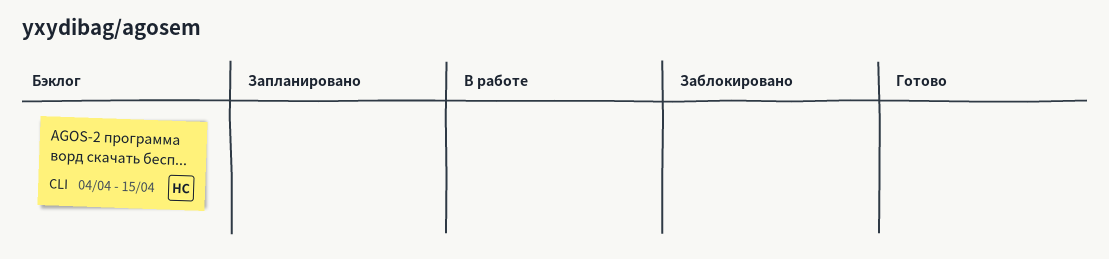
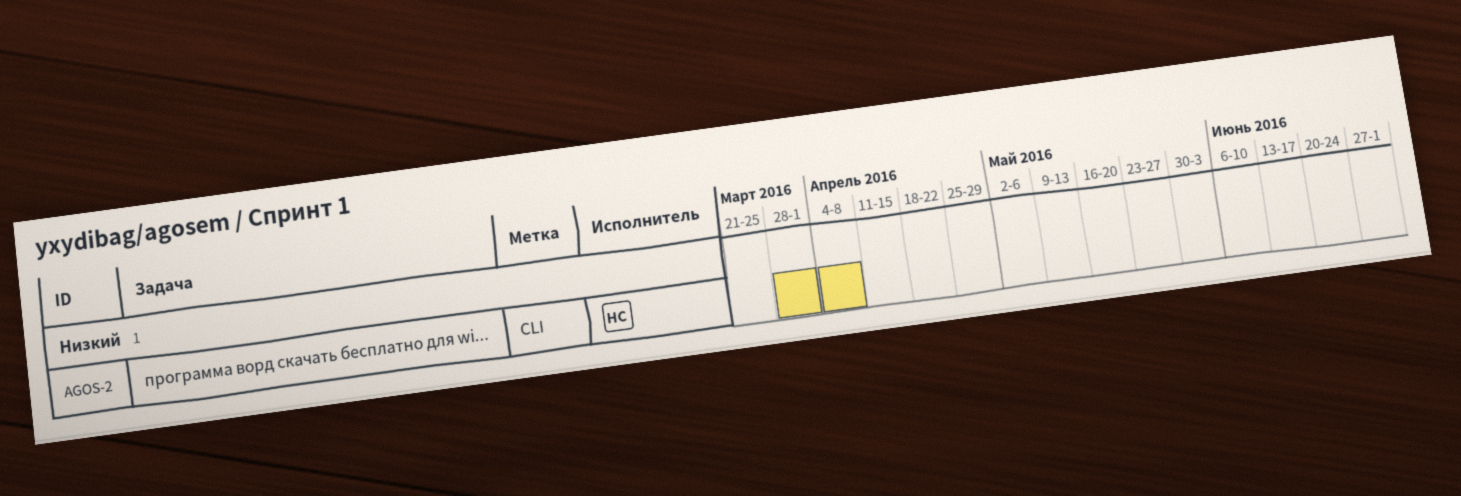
AGOS-2, start: Apr 4 -> Mar 28
AGOS-2, due: Apr 15 -> Apr 8

